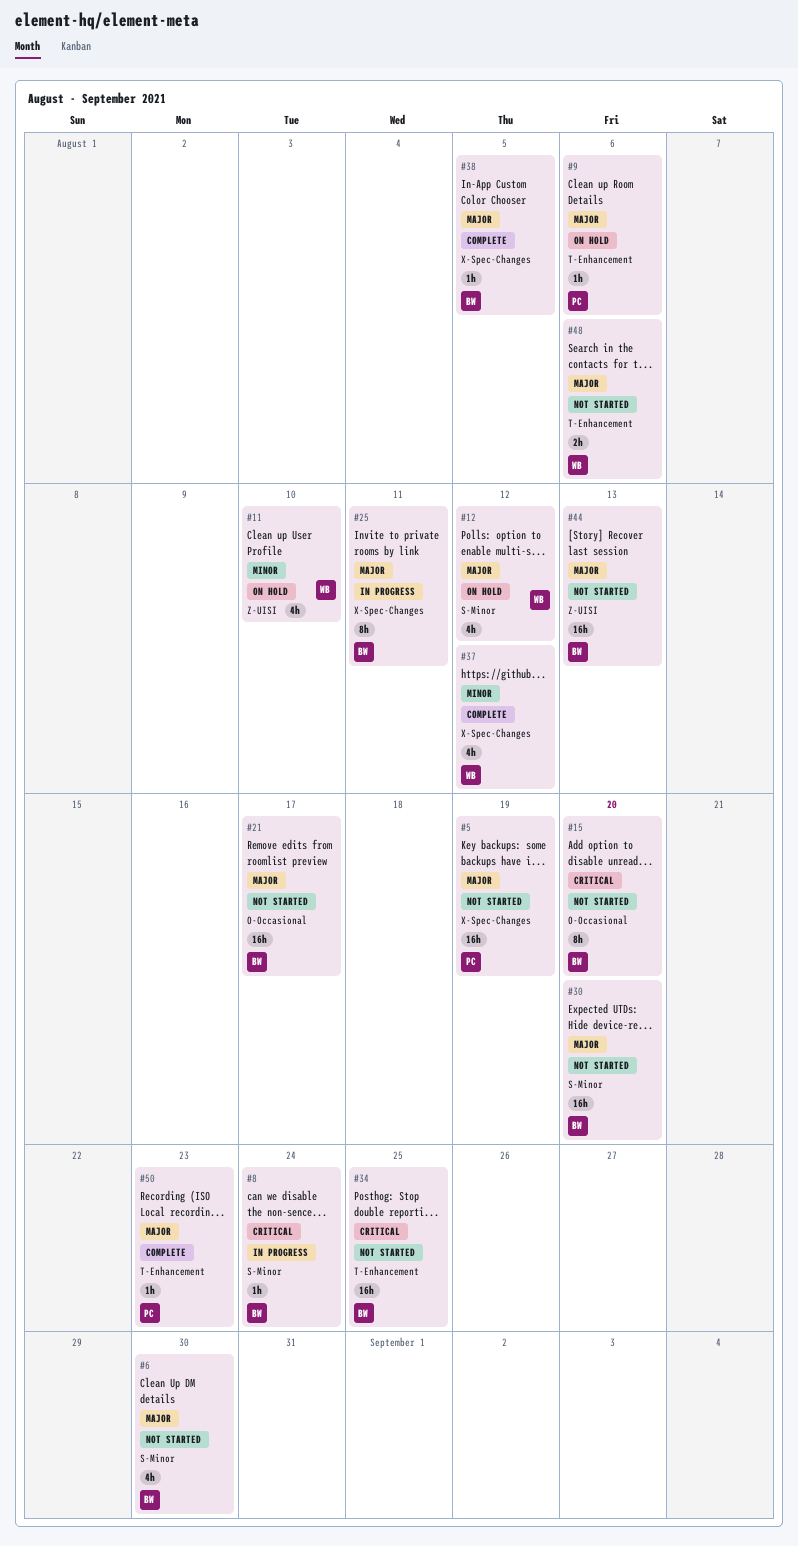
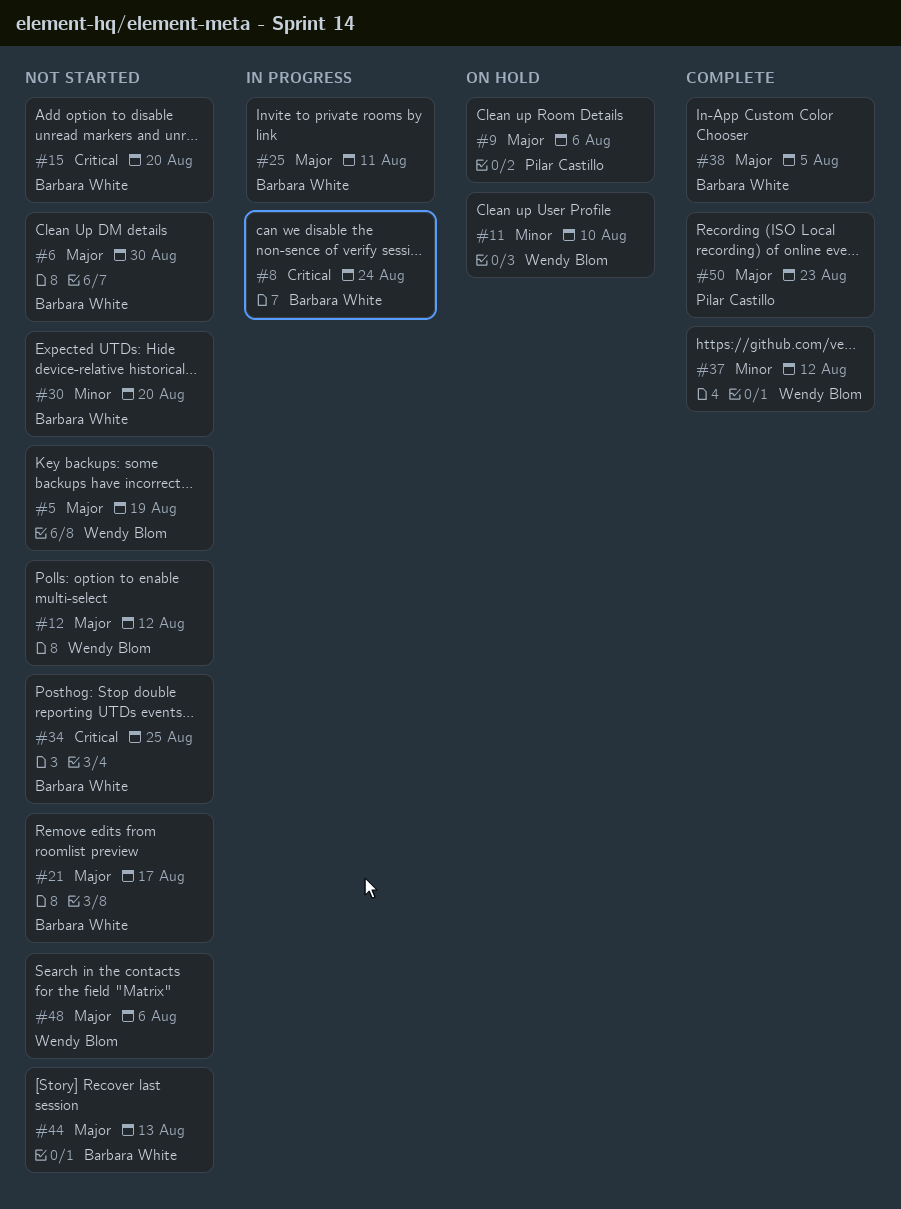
#5, owner: Pilar Castillo -> Wendy Blom
#12, status: On hold -> Not started
#30, priority: Major -> Minor

